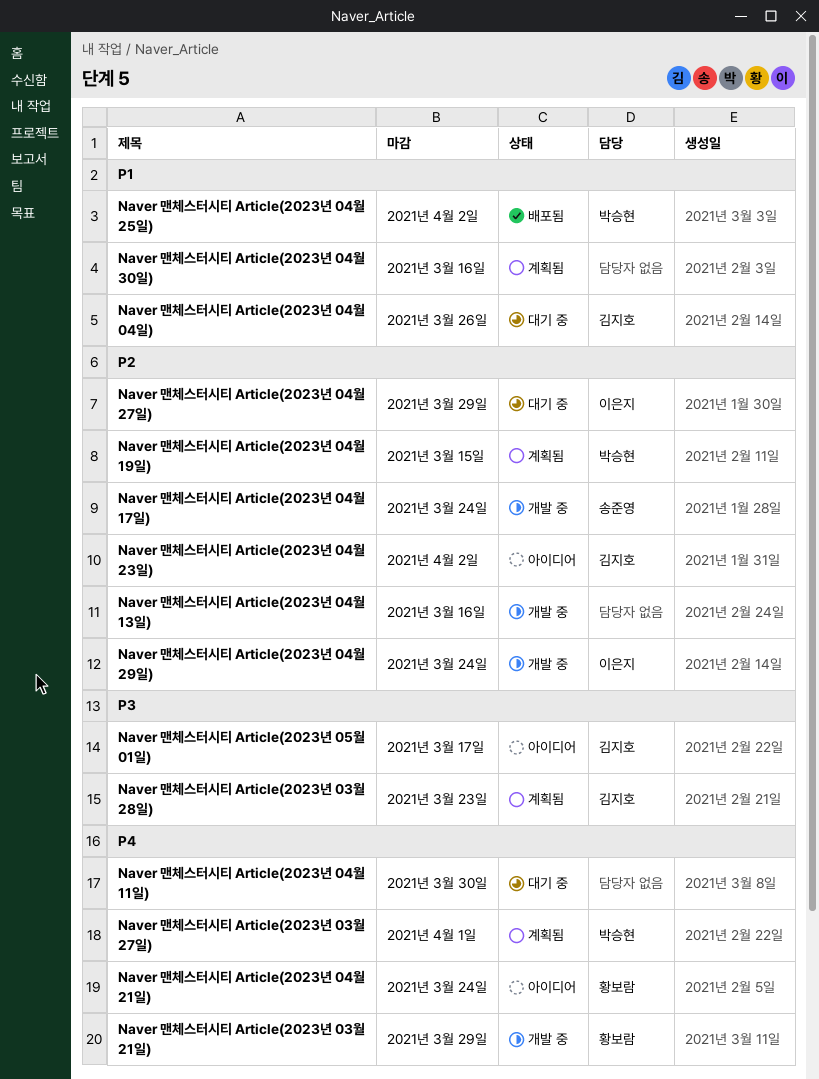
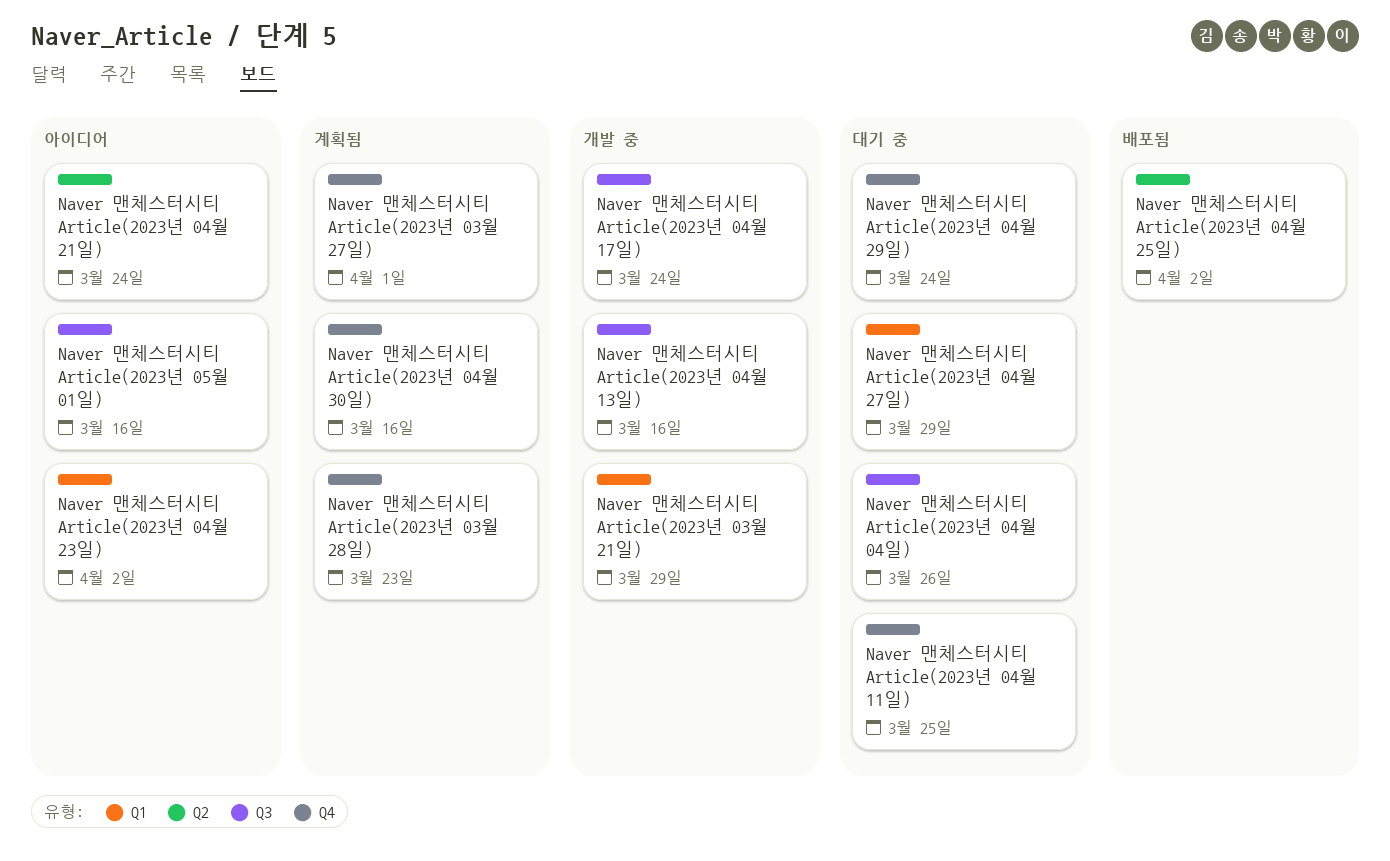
Naver 맨체스터시티 Article(2023년 04월 11일), due: Mar 30 -> Mar 25
Naver 맨체스터시티 Article(2023년 04월 19일): present -> none
Naver 맨체스터시티 Article(2023년 04월 29일), status: 개발 중 -> 대기 중
Naver 맨체스터시티 Article(2023년 05월 01일), due: Mar 17 -> Mar 16

